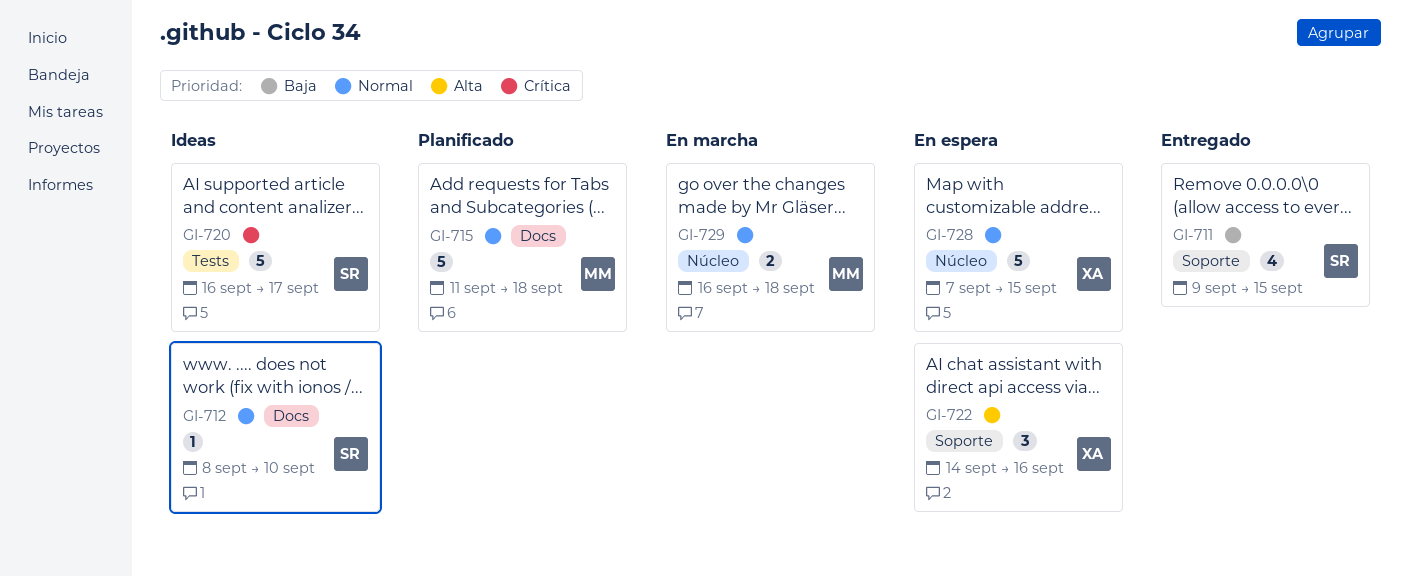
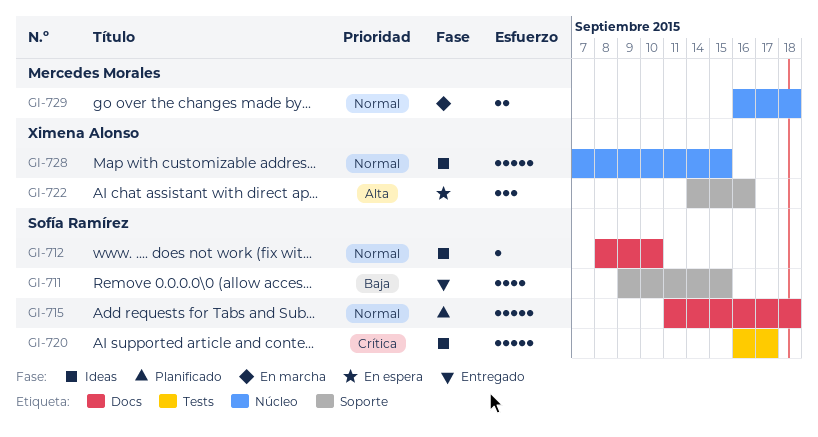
GI-715, owner: Mercedes Morales -> Sofía Ramírez
GI-728, status: En espera -> Ideas

